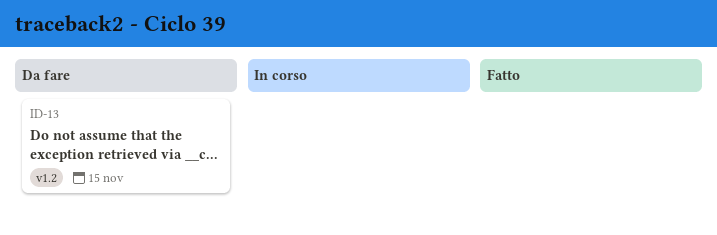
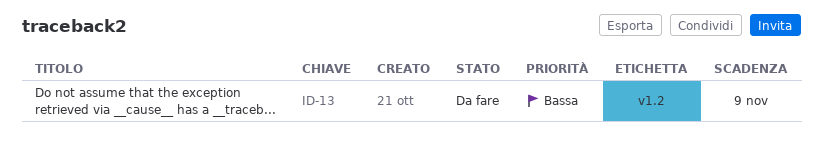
ID-13, due: Nov 15 -> Nov 9

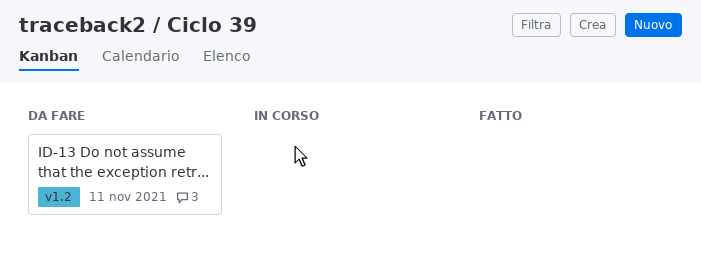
ID-13, due: Nov 9 -> Nov 11

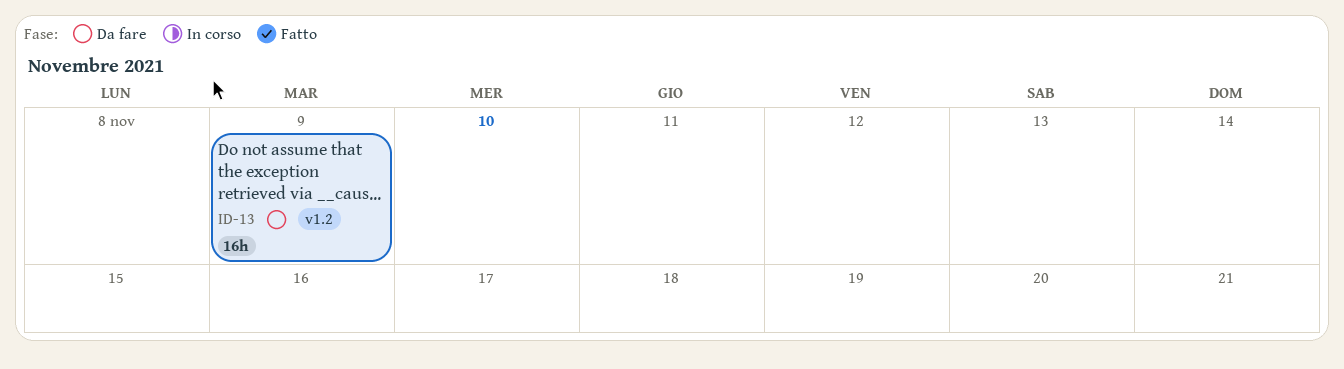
ID-13, due: Nov 11 -> Nov 9

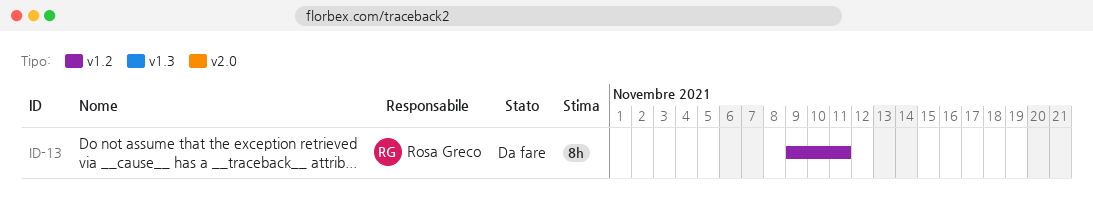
ID-13, estimate: 16h -> 8h
ID-13, due: Nov 9 -> Nov 11

